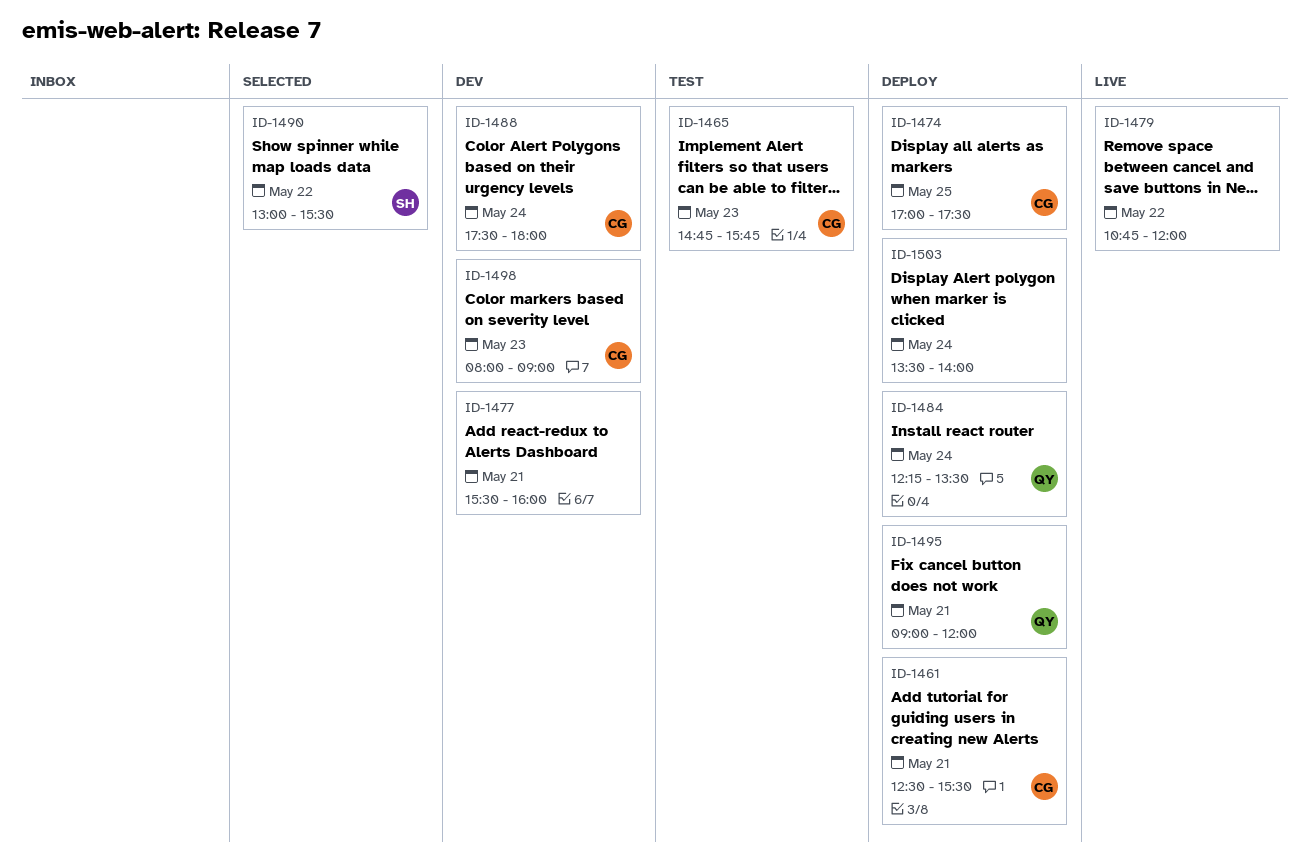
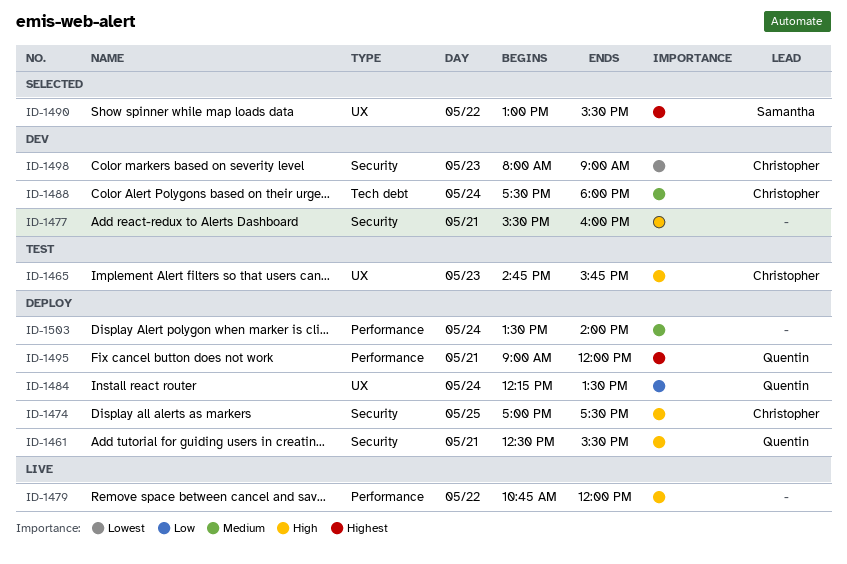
ID-1461, owner: Christopher -> Quentin

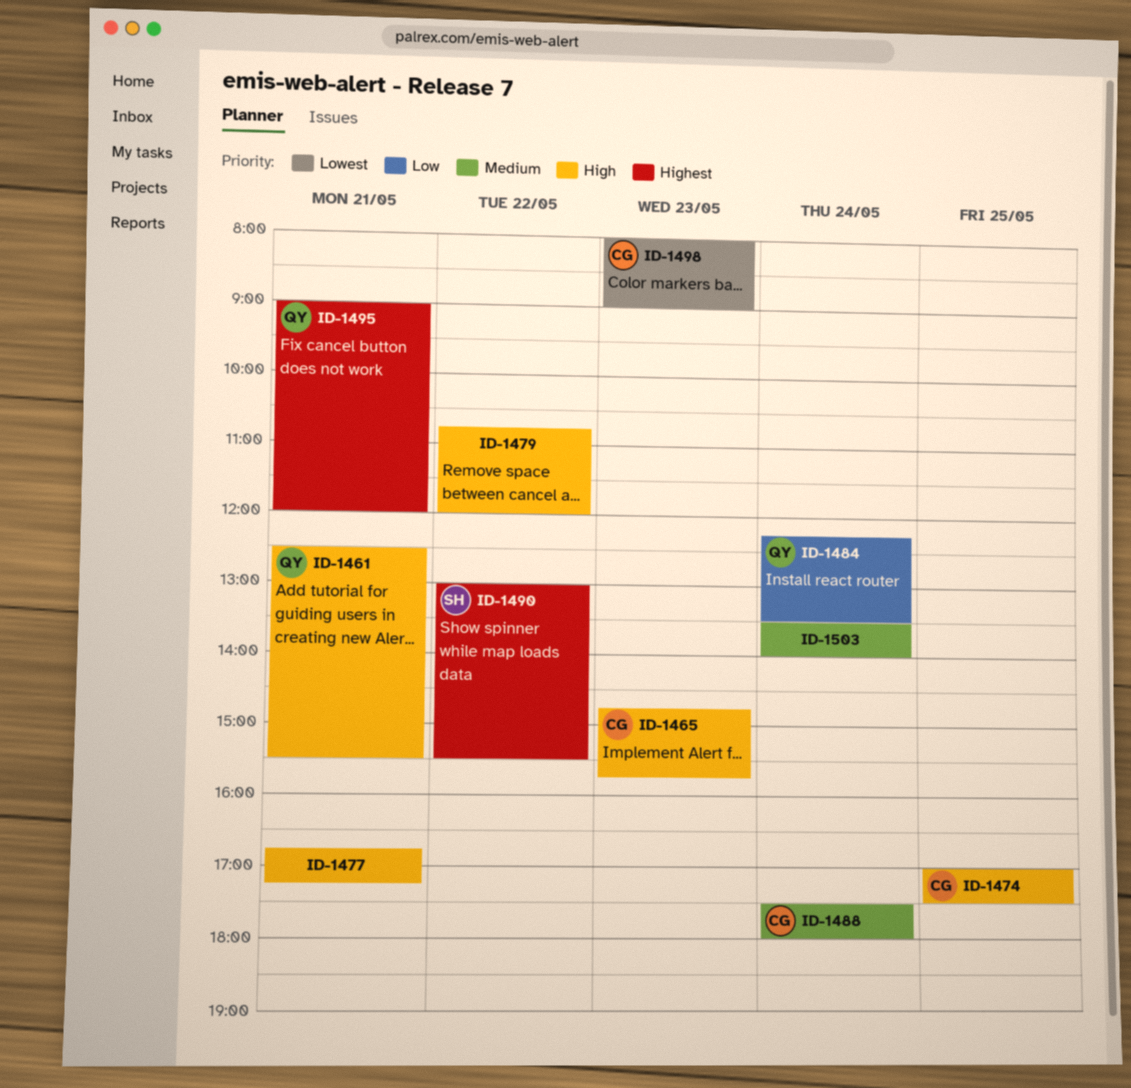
ID-1477, begins: 15:30 -> 16:45
ID-1477, ends: 16:00 -> 17:15

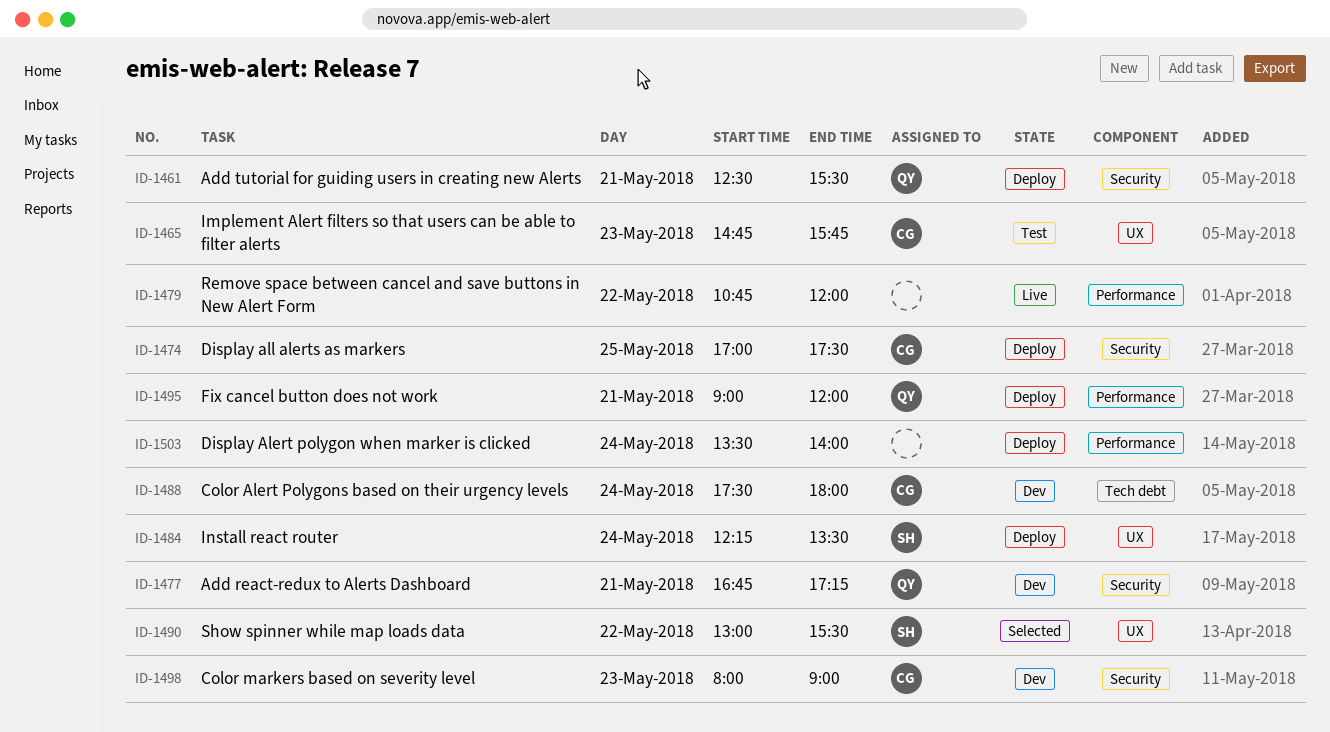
ID-1477, owner: none -> QY
ID-1484, owner: QY -> SH

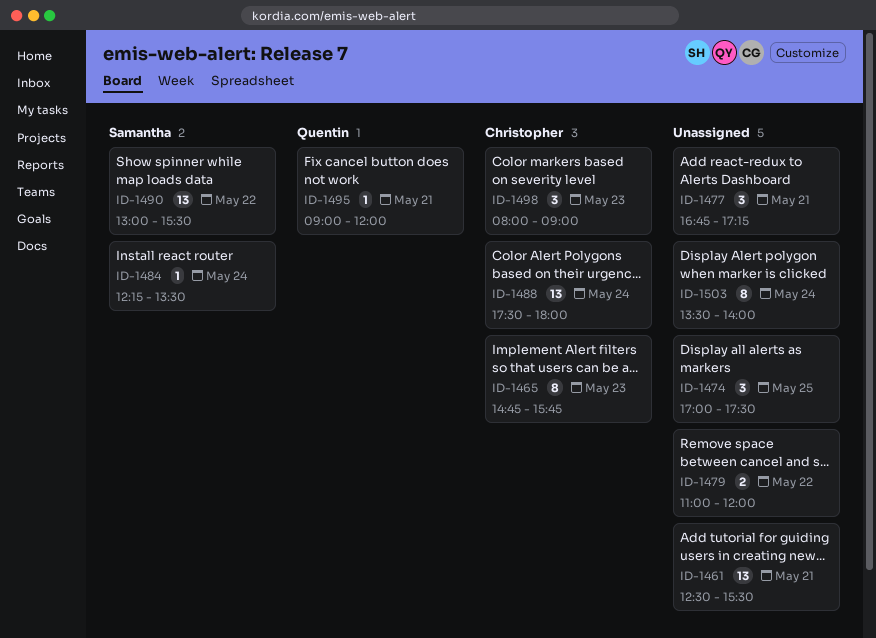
ID-1461, owner: Quentin -> none
ID-1474, owner: Christopher -> none
ID-1477, owner: Quentin -> none
ID-1479, begins: 10:45 -> 11:00

